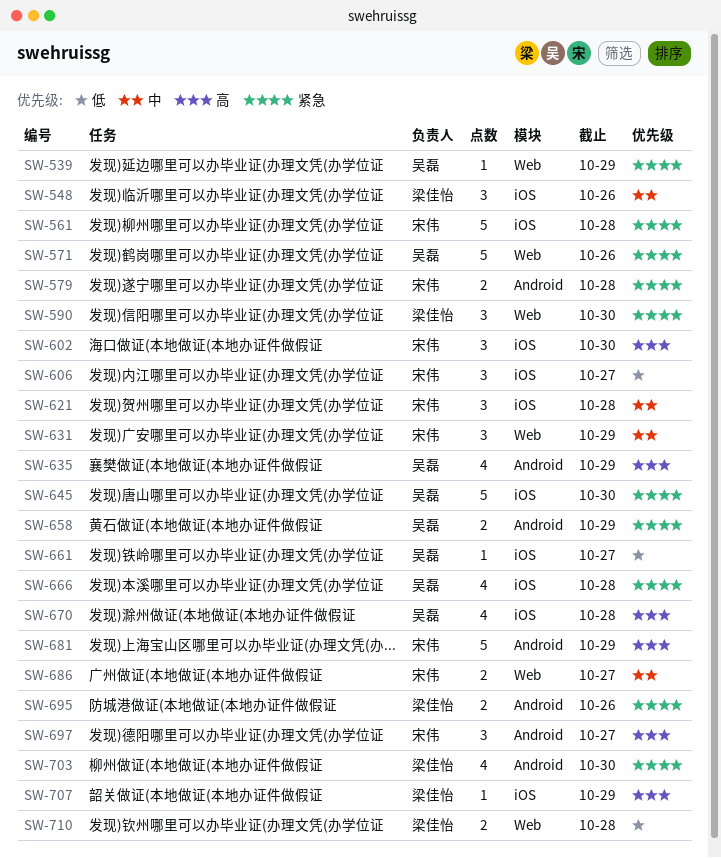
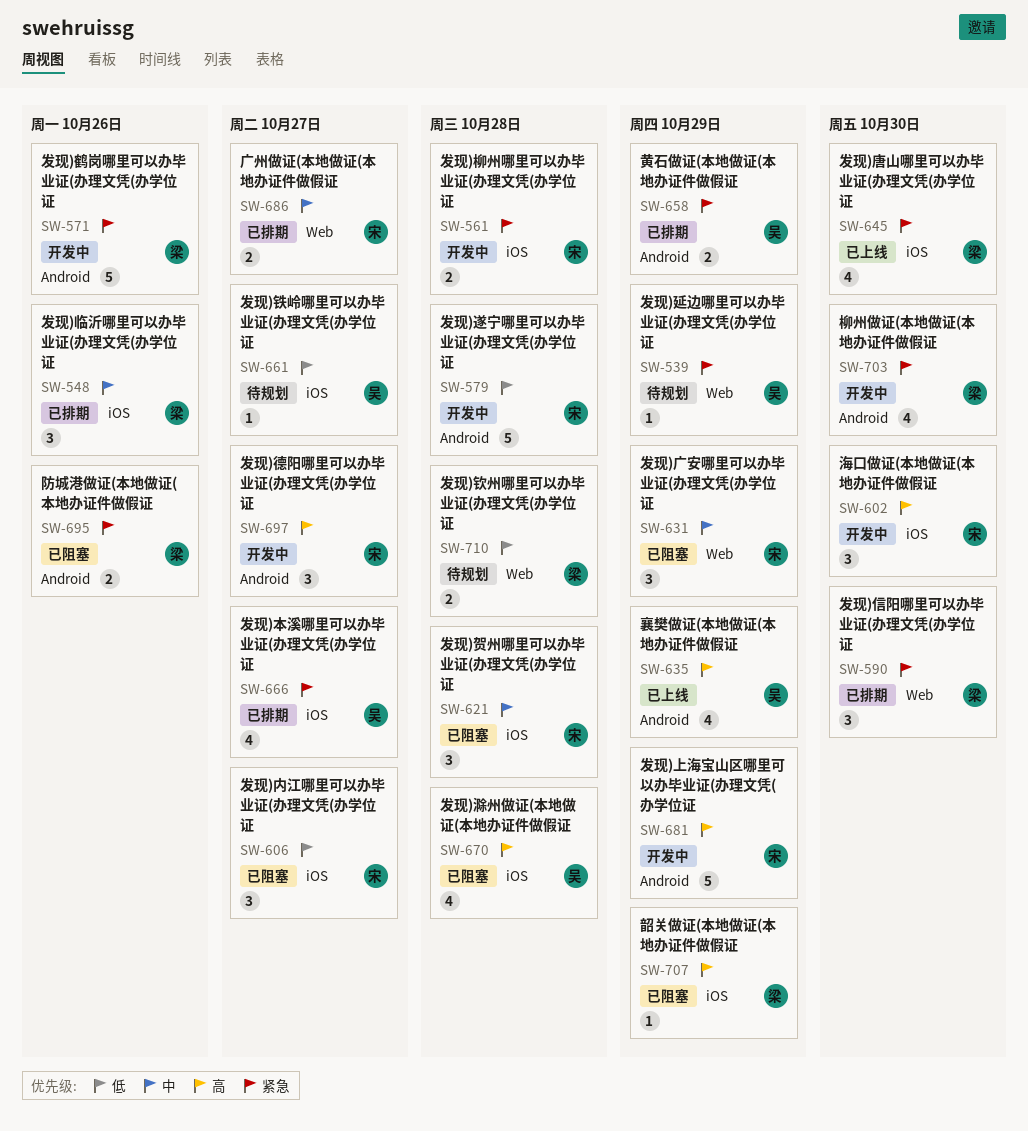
SW-561, estimate: 5 -> 2
SW-571, owner: 吴磊 -> 梁佳怡
SW-571, label: Web -> Android
SW-579, priority: 紧急 -> 低
SW-579, estimate: 2 -> 5
SW-645, owner: 吴磊 -> 梁佳怡
SW-645, estimate: 5 -> 4
SW-666, due: Oct 28 -> Oct 27

